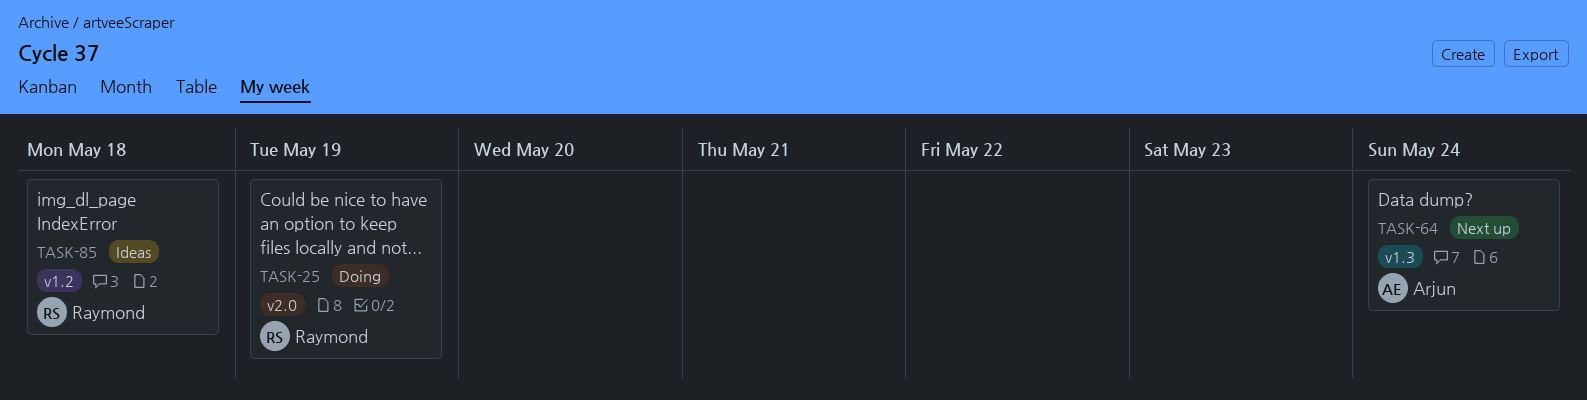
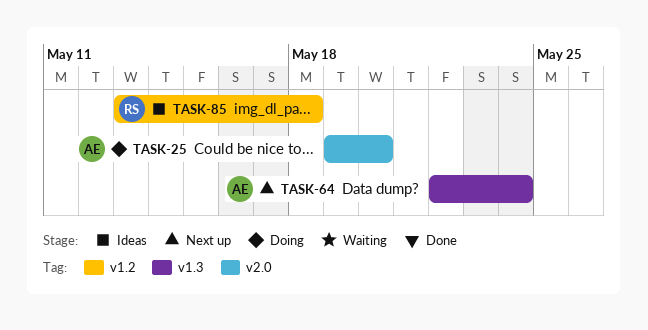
TASK-25, owner: Raymond -> Arjun
TASK-25, due: May 19 -> May 20

